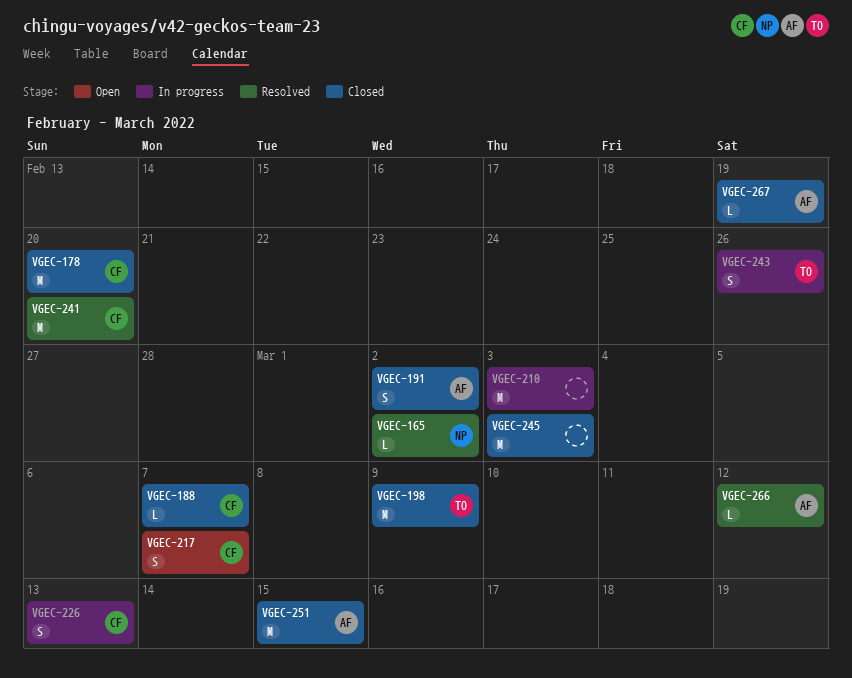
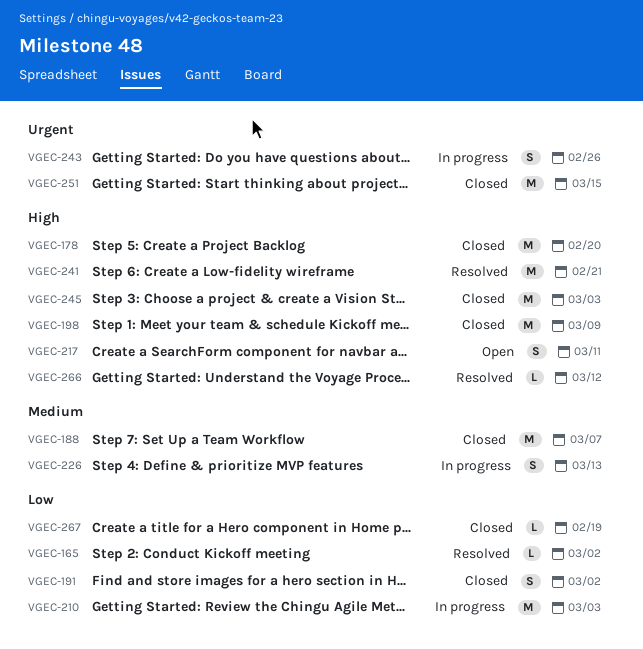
VGEC-188, estimate: L -> M
VGEC-217, due: Mar 7 -> Mar 11
VGEC-241, due: Feb 20 -> Feb 21

